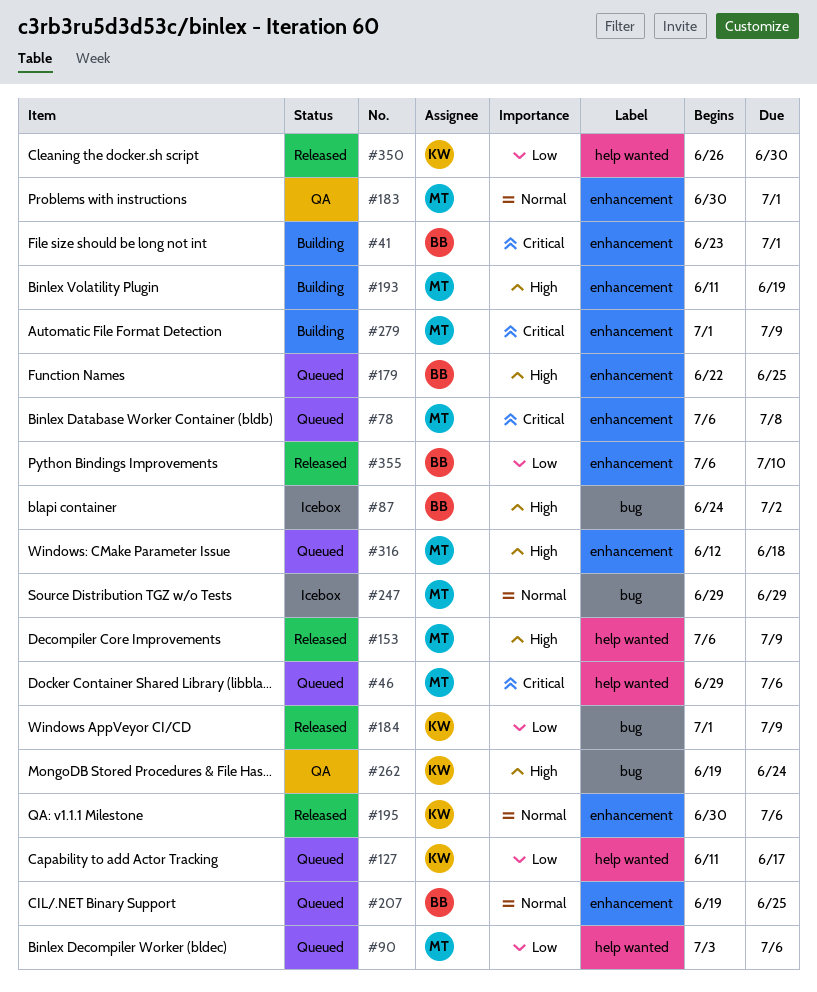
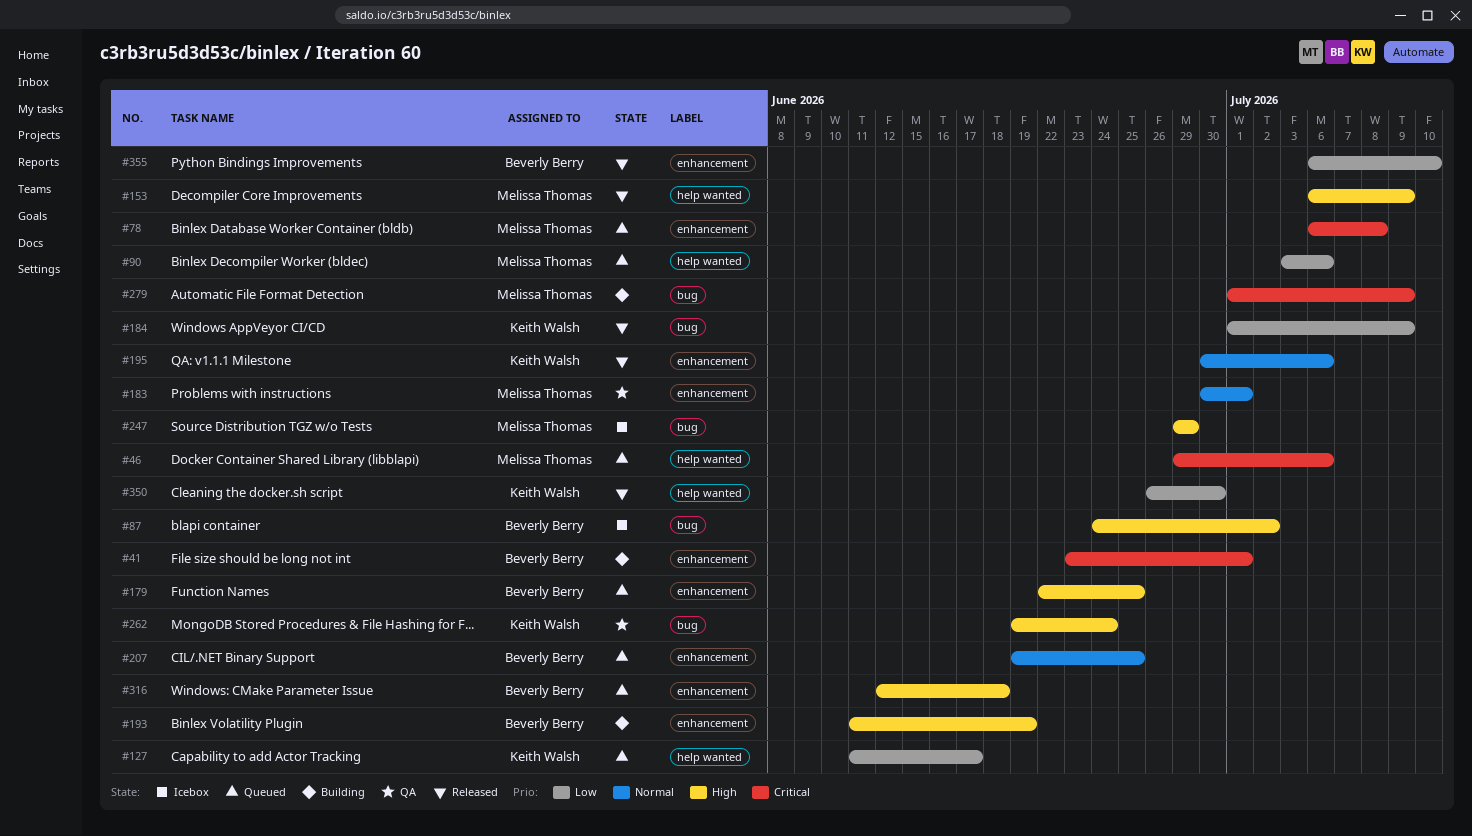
#193, owner: Melissa Thomas -> Beverly Berry
#247, priority: Normal -> High
#279, label: enhancement -> bug
#316, owner: Melissa Thomas -> Beverly Berry

